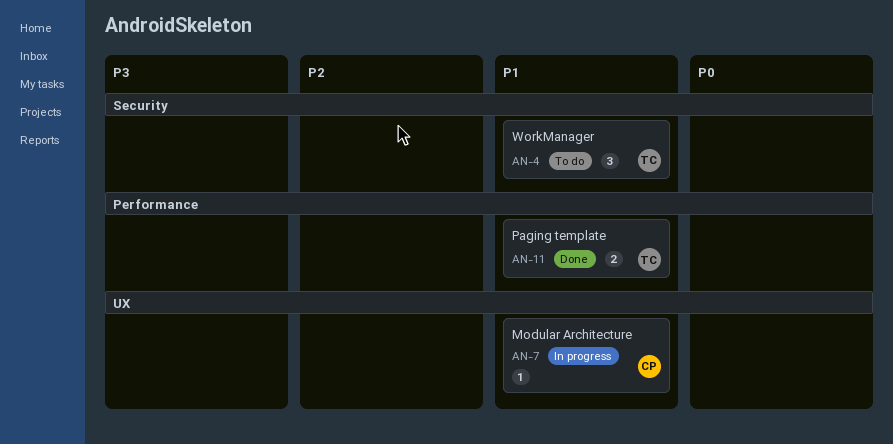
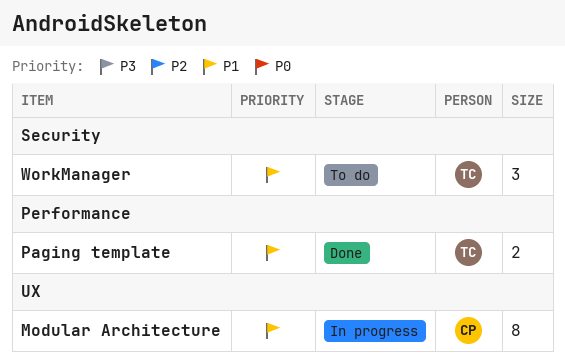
Modular Architecture, estimate: 1 -> 8

